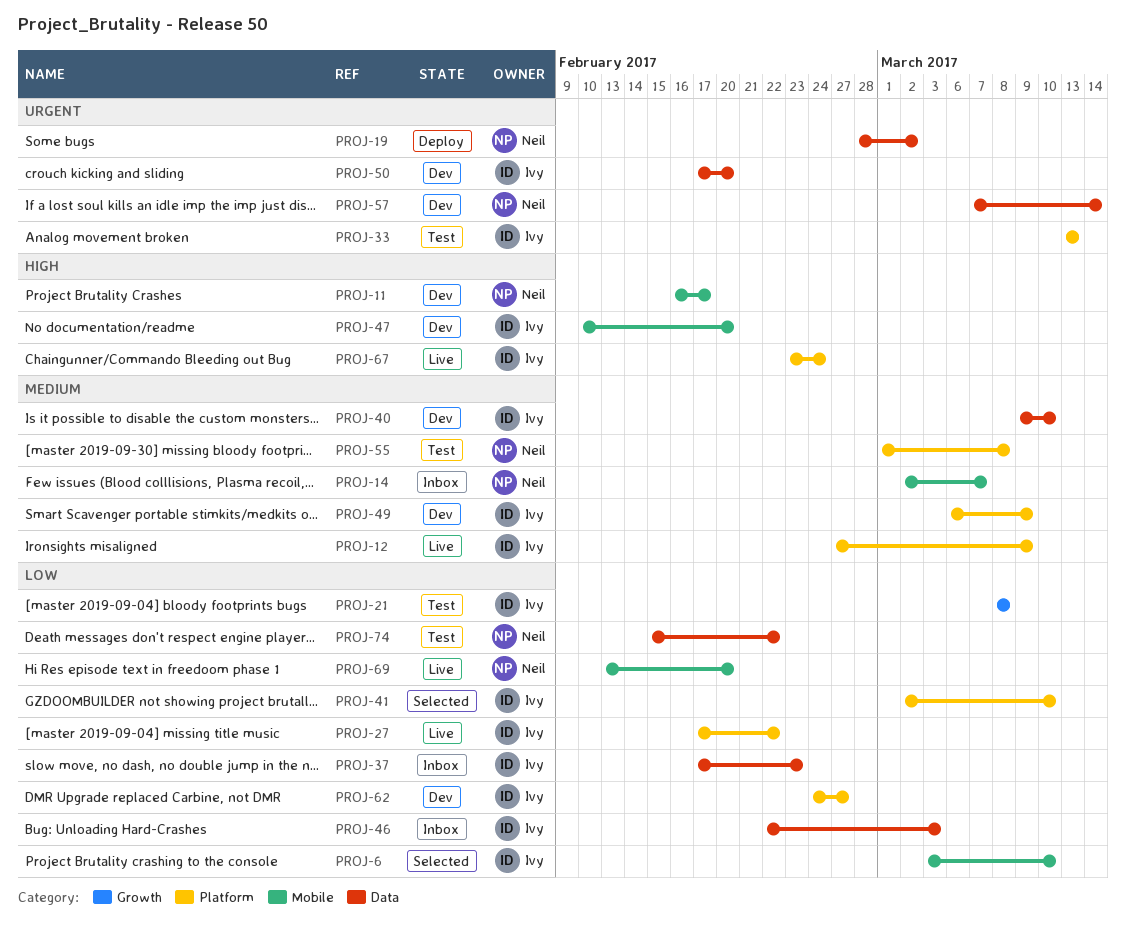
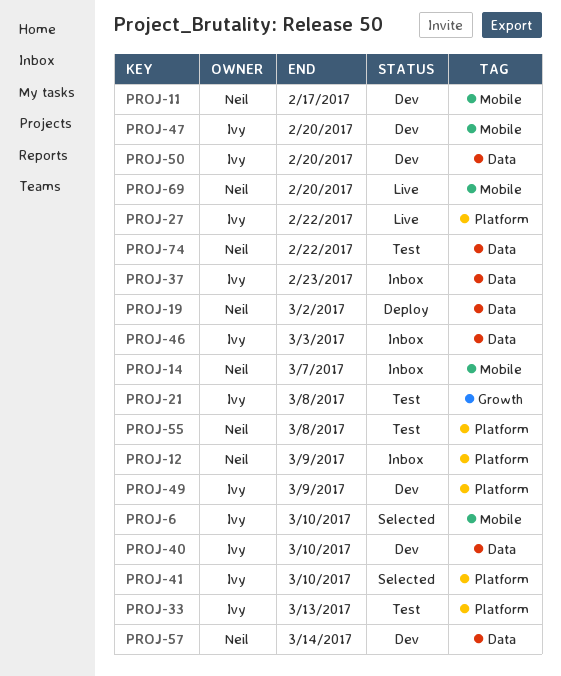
PROJ-12, status: Live -> Inbox
PROJ-12, owner: Ivy -> Neil
PROJ-62: present -> none
PROJ-67: present -> none

